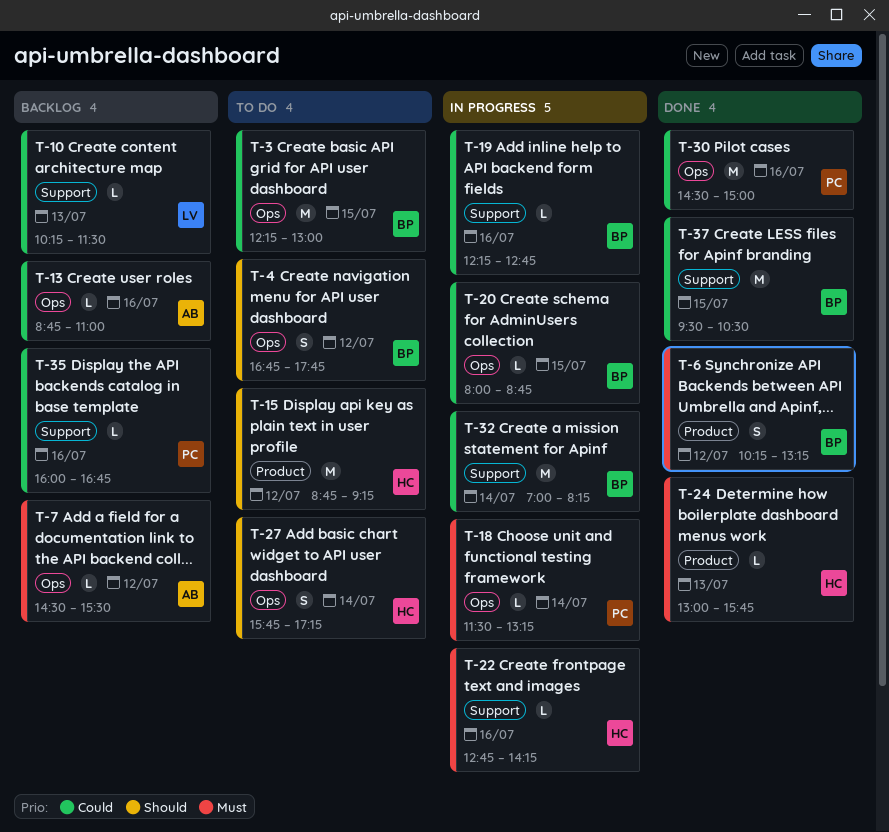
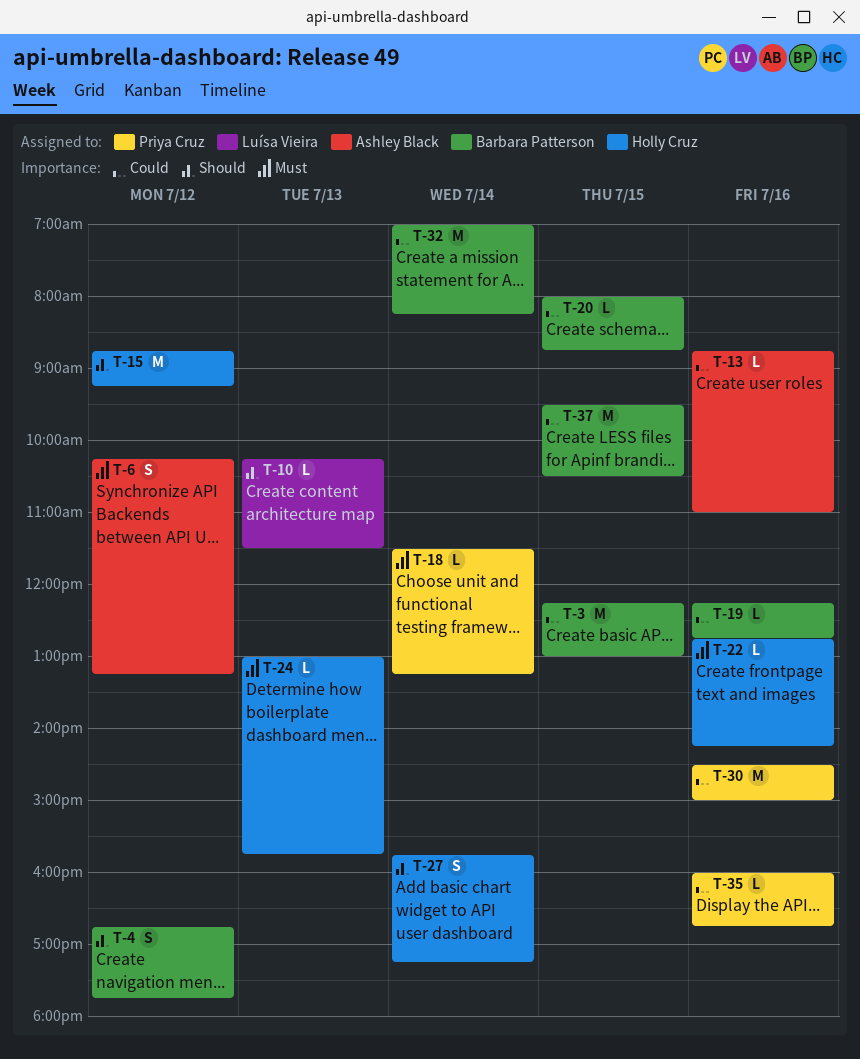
T-6, owner: Barbara Patterson -> Ashley Black
T-7: present -> none
T-10, priority: Could -> Should

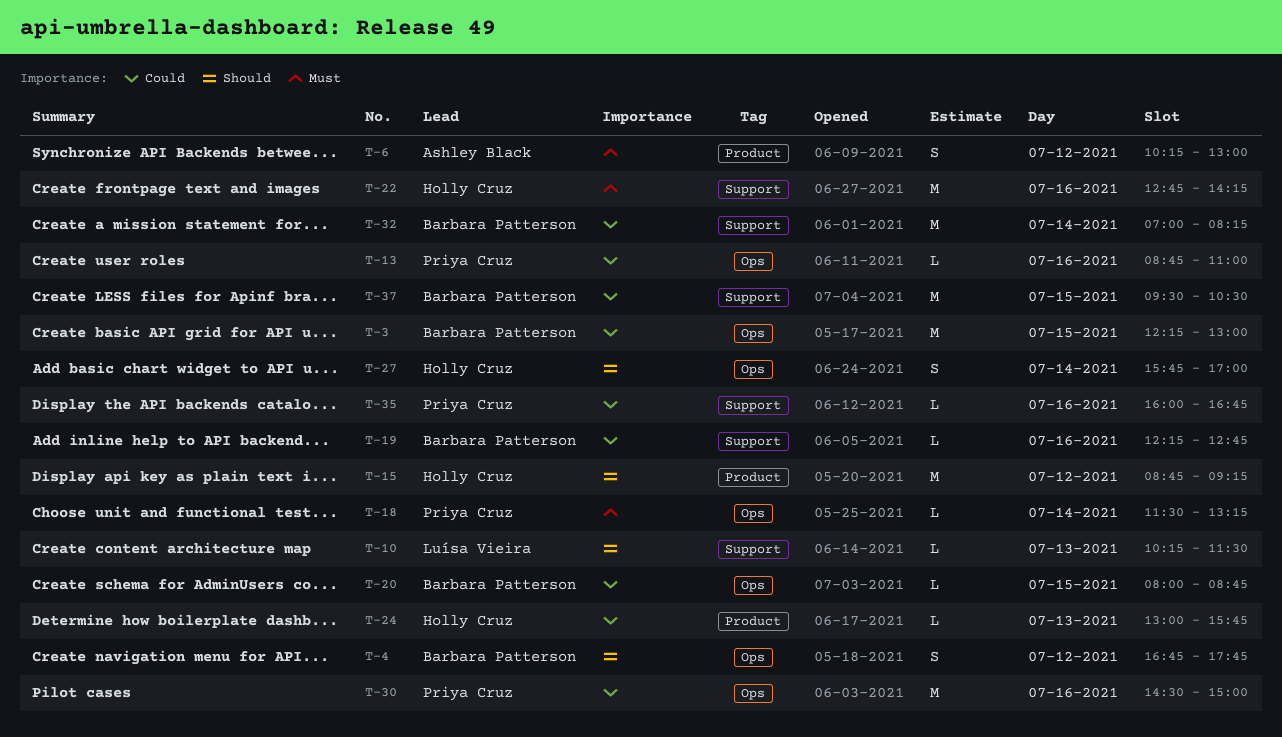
T-6, ends: 13:15 -> 13:00
T-13, owner: Ashley Black -> Priya Cruz
T-22, estimate: L -> M
T-24, priority: Must -> Could
T-27, ends: 17:15 -> 17:00

